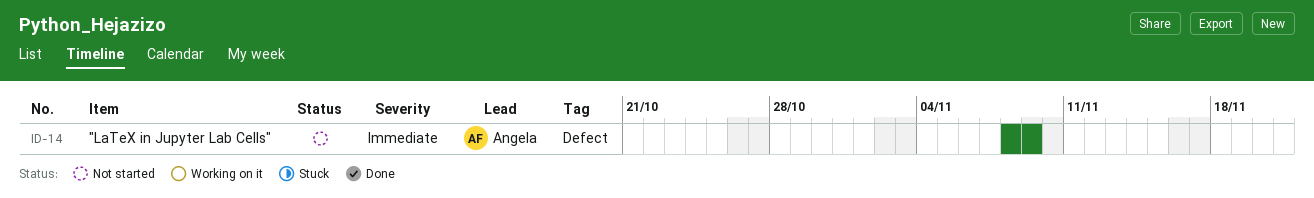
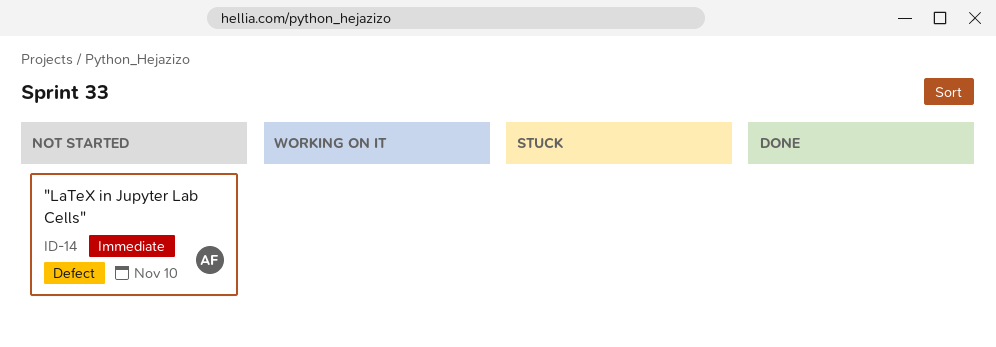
ID-14, due: Nov 9 -> Nov 10

